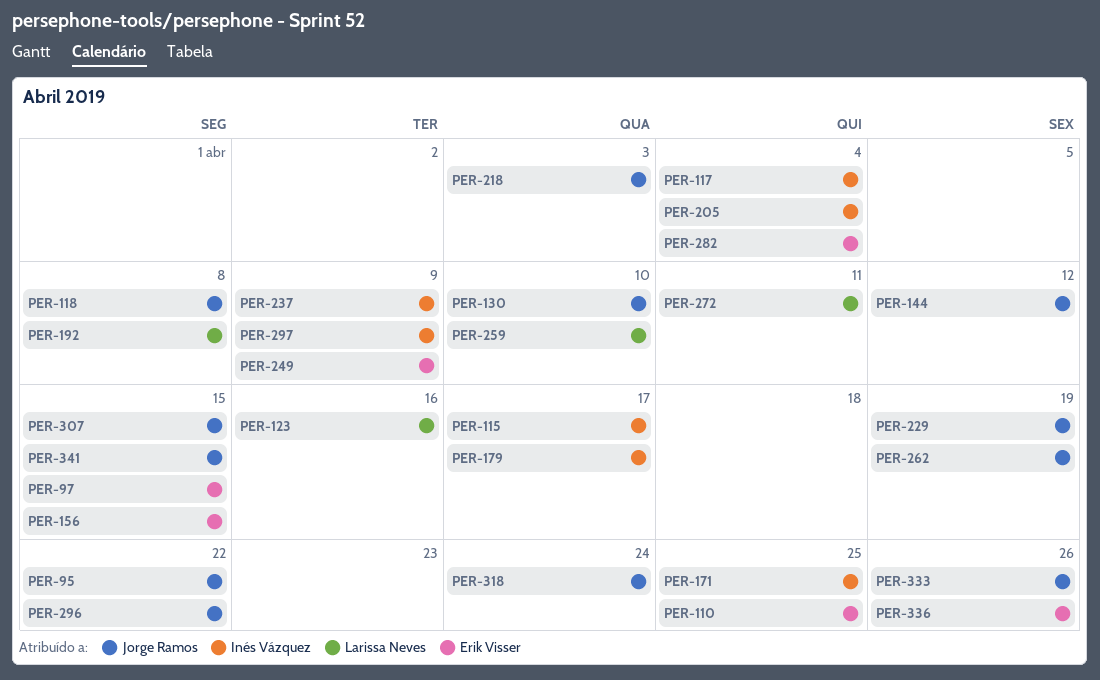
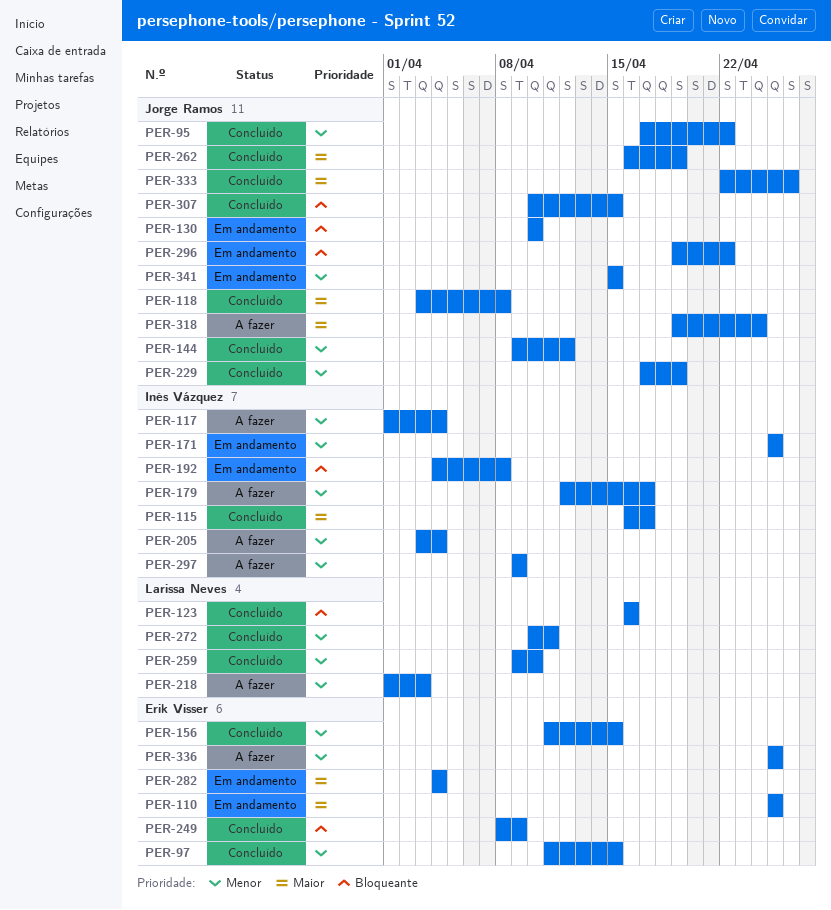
PER-192, owner: Larissa Neves -> Inés Vázquez
PER-218, owner: Jorge Ramos -> Larissa Neves
PER-237: present -> none
PER-336, due: Apr 26 -> Apr 25

